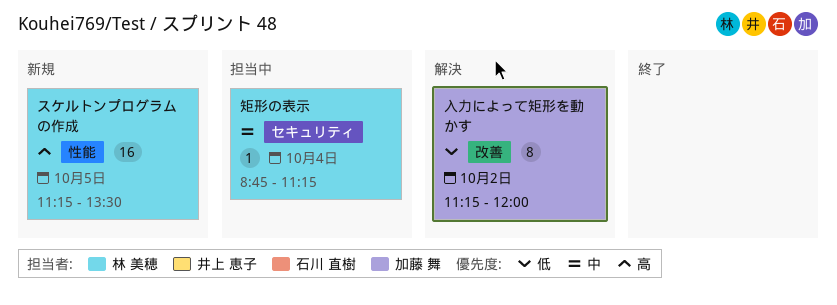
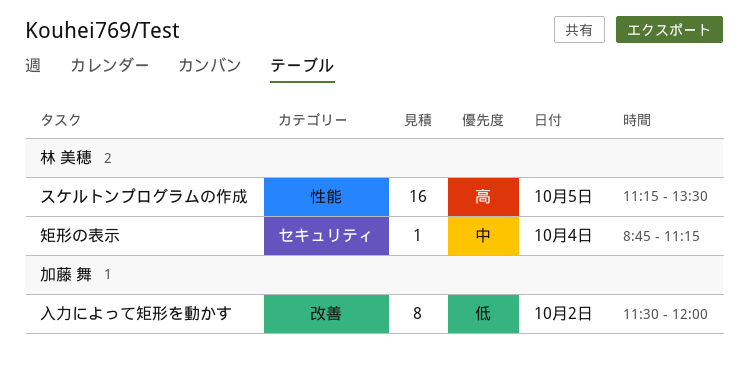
入力によって矩形を動かす, begins: 11:15 -> 11:30

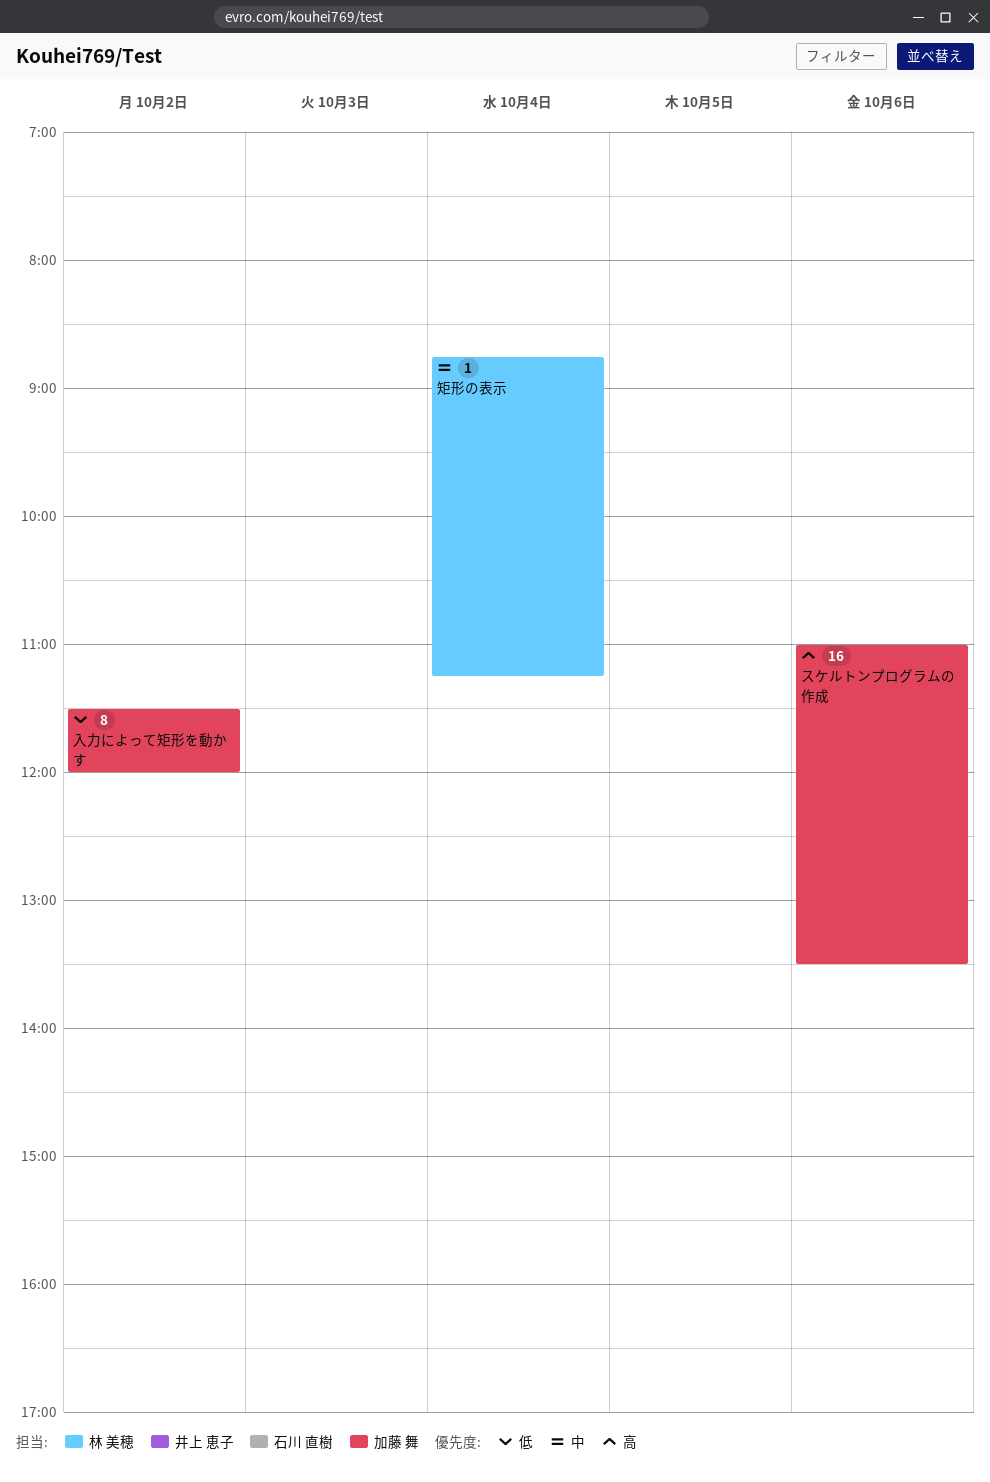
スケルトンプログラムの作成, owner: 林 美穂 -> 加藤 舞
スケルトンプログラムの作成, day: Oct 5 -> Oct 6
スケルトンプログラムの作成, begins: 11:15 -> 11:00

